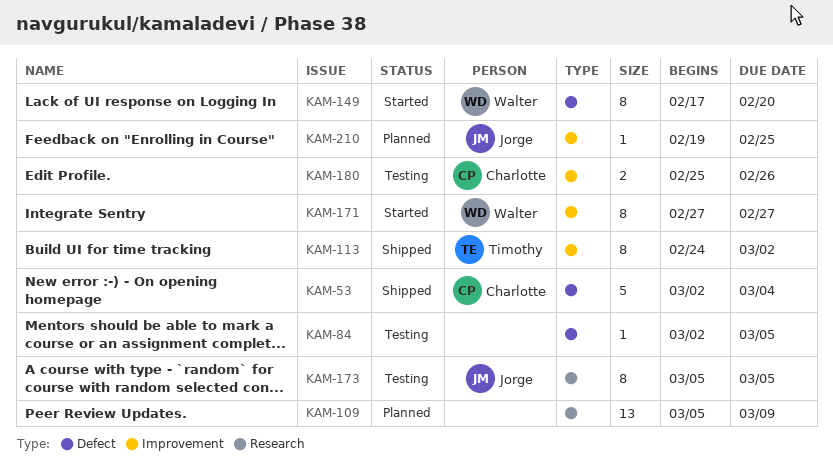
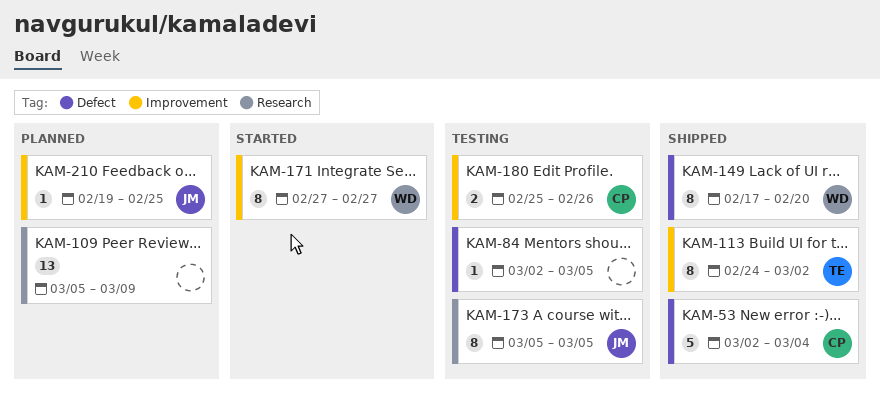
KAM-149, status: Started -> Shipped

